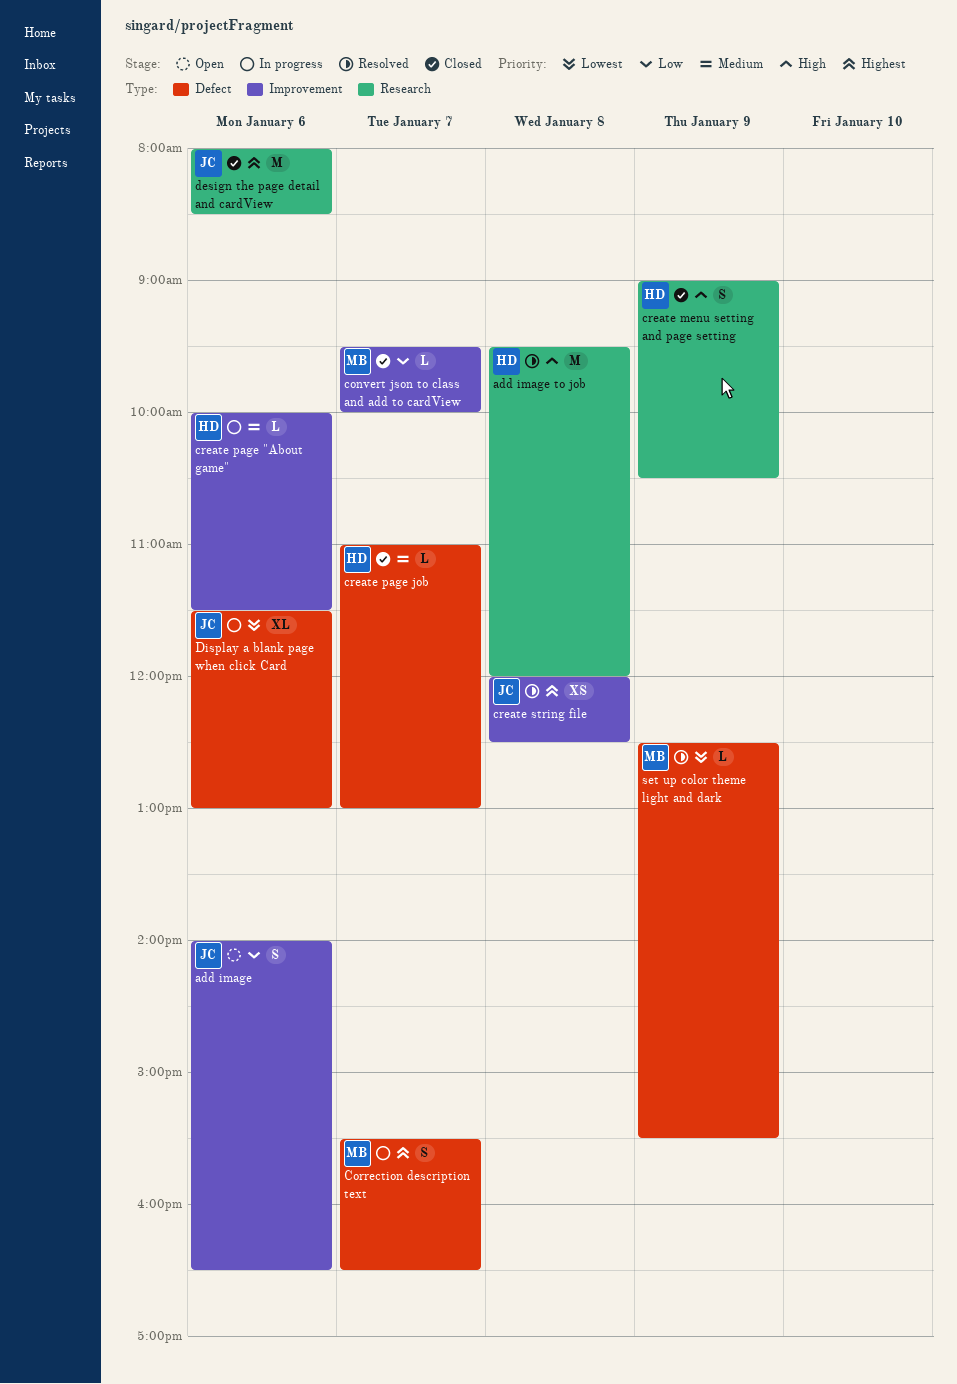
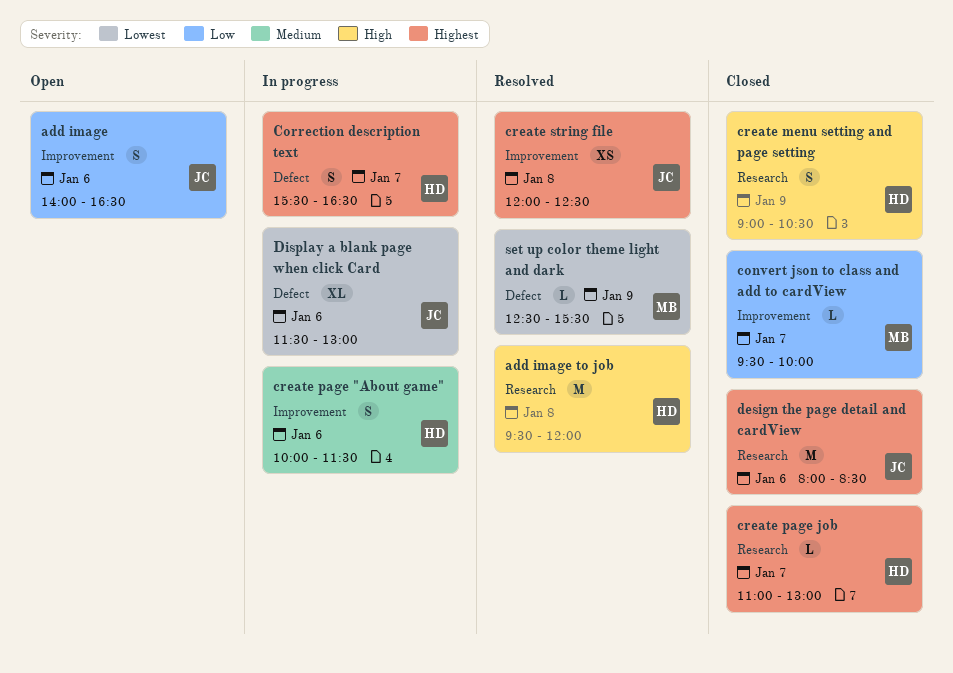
Correction description text, owner: MB -> HD
create page "About game", estimate: L -> S
create page job, priority: Medium -> Highest
create page job, label: Defect -> Research

